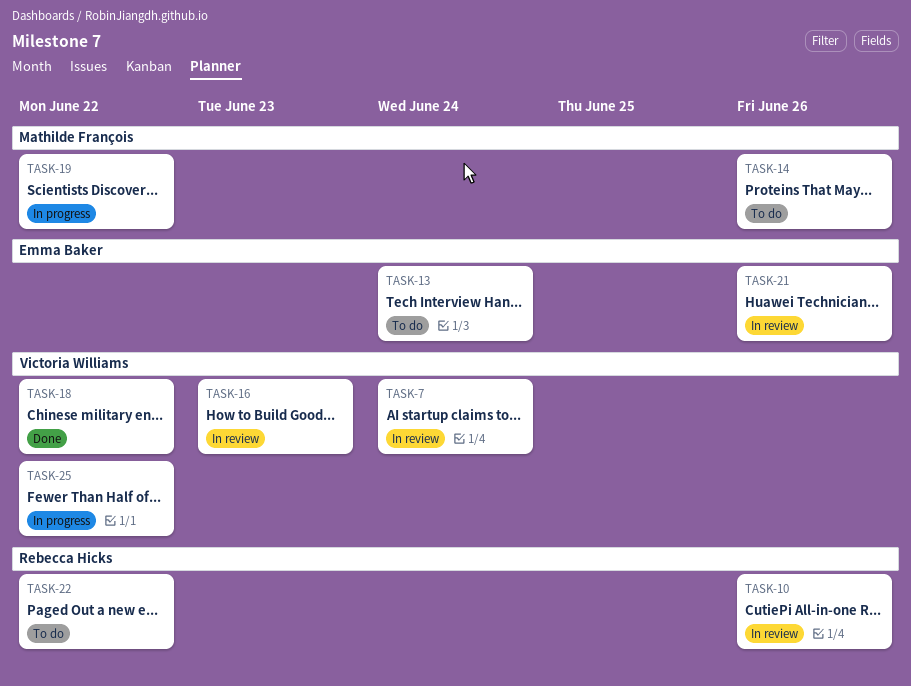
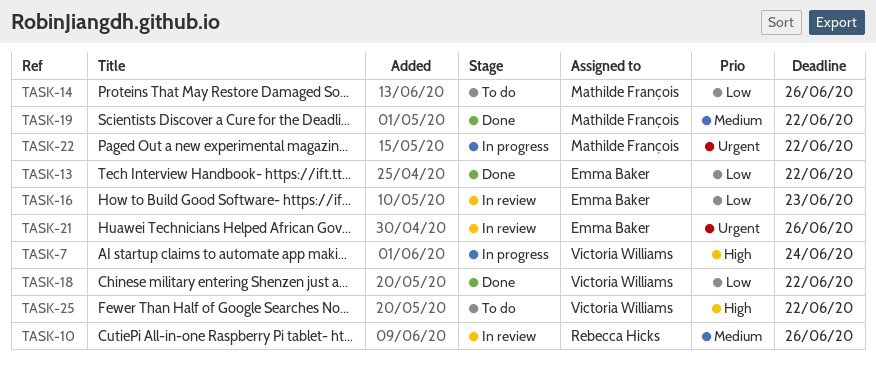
TASK-7, status: In review -> In progress
TASK-13, status: To do -> Done
TASK-13, due: Jun 24 -> Jun 22
TASK-16, owner: Victoria Williams -> Emma Baker
TASK-19, status: In progress -> Done
TASK-22, status: To do -> In progress
TASK-22, owner: Rebecca Hicks -> Mathilde François
TASK-25, status: In progress -> To do

